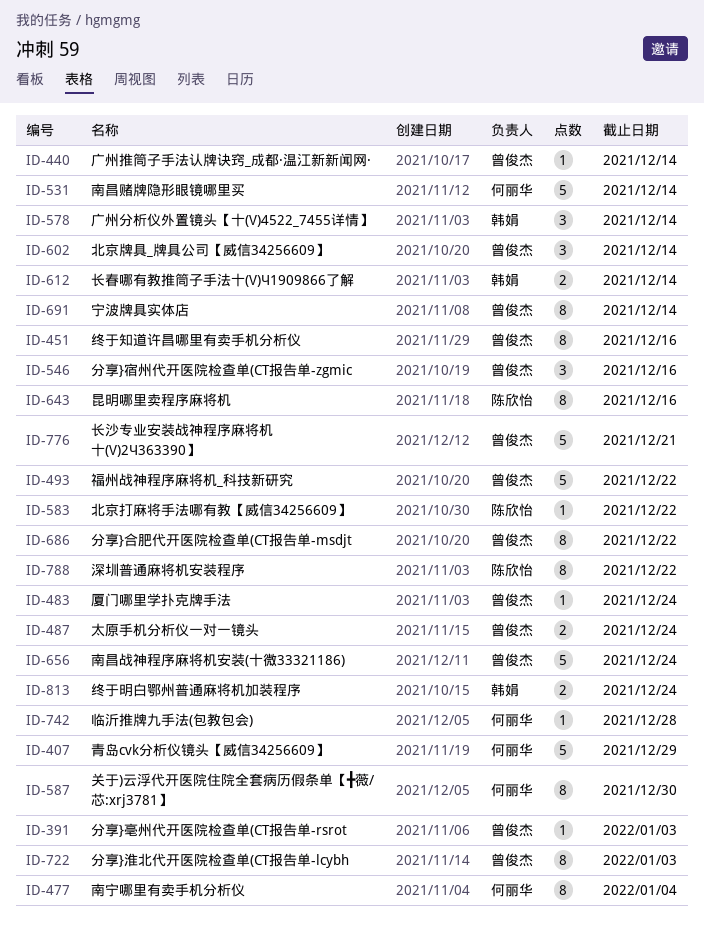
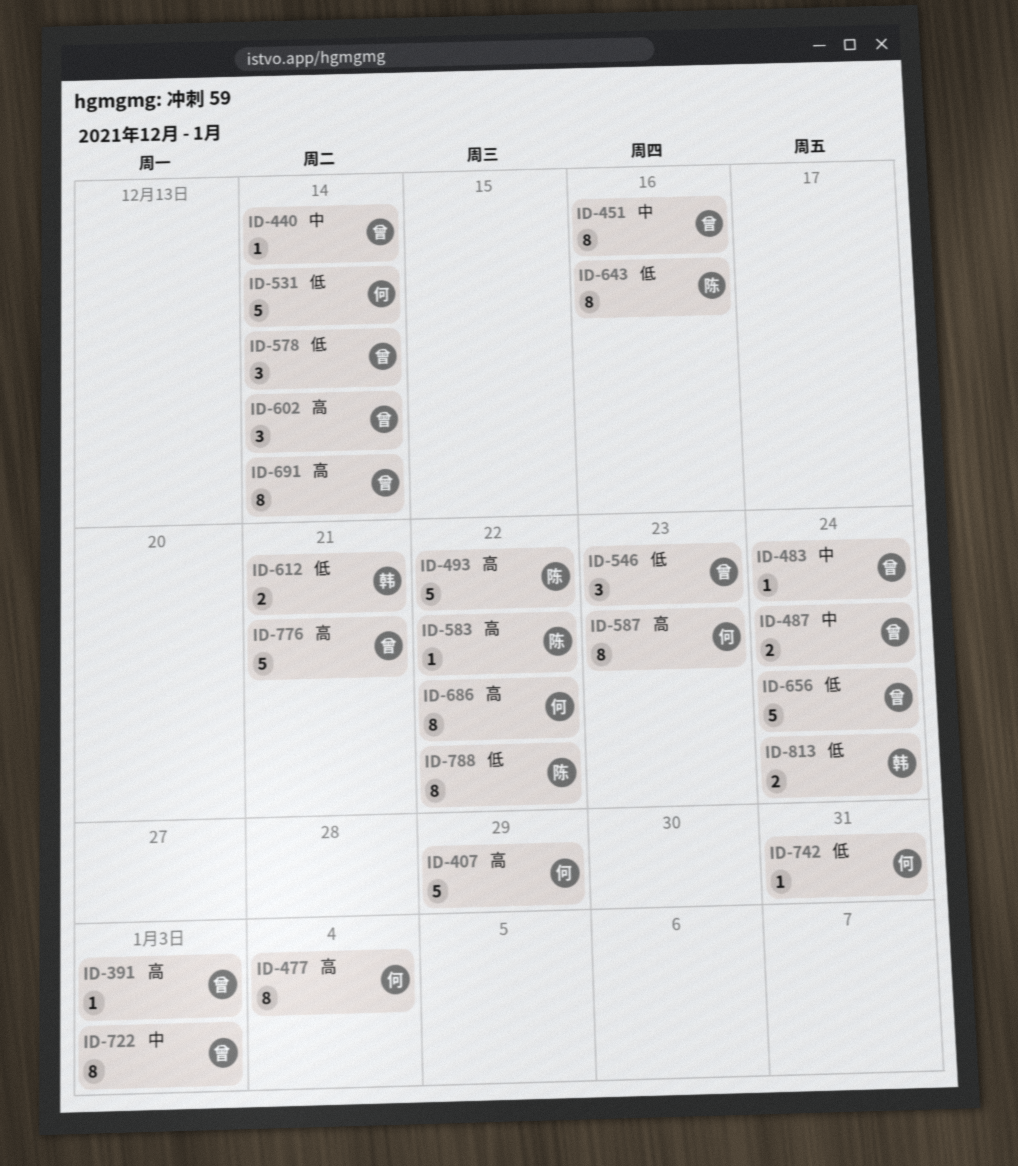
ID-493, owner: 曾俊杰 -> 陈欣怡
ID-546, due: Dec 16 -> Dec 23
ID-578, owner: 韩娟 -> 曾俊杰
ID-587, due: Dec 30 -> Dec 23
ID-612, due: Dec 14 -> Dec 21
ID-686, owner: 曾俊杰 -> 何丽华
ID-742, due: Dec 28 -> Dec 31

